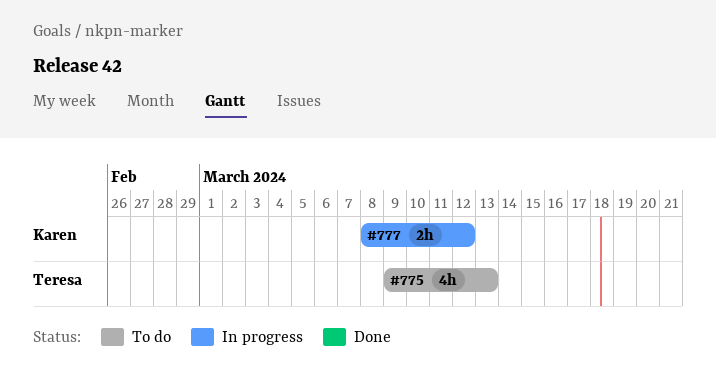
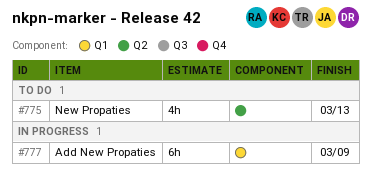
#777, estimate: 2h -> 6h
#777, due: Mar 12 -> Mar 9

